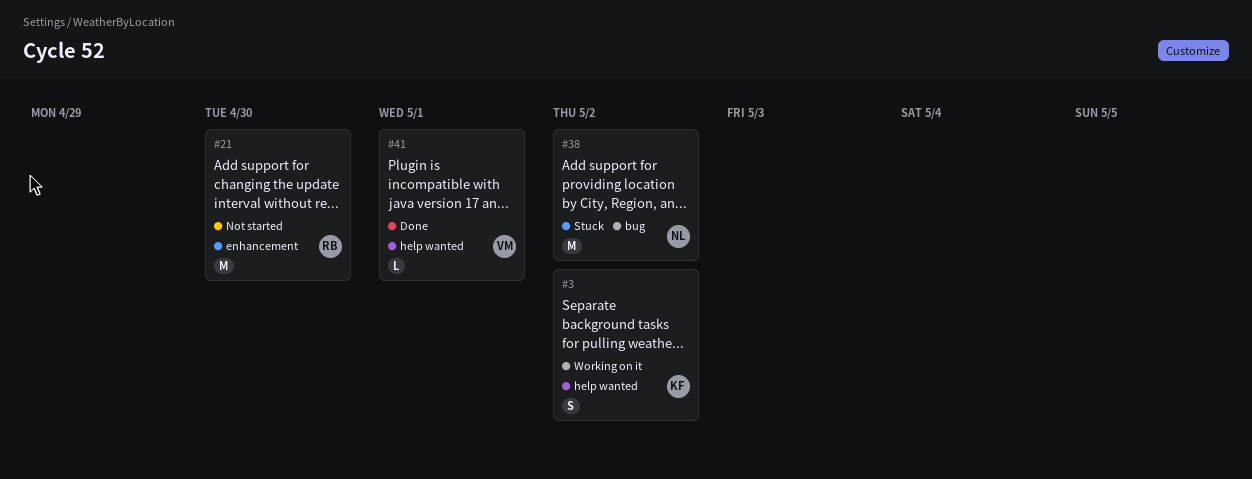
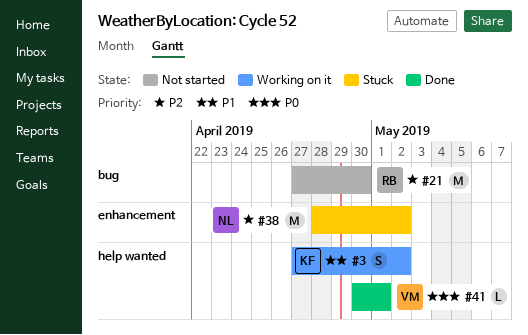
#21, label: enhancement -> bug
#38, label: bug -> enhancement

